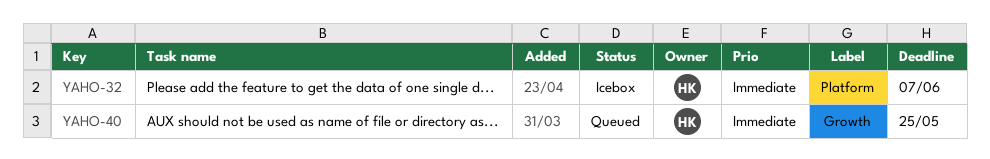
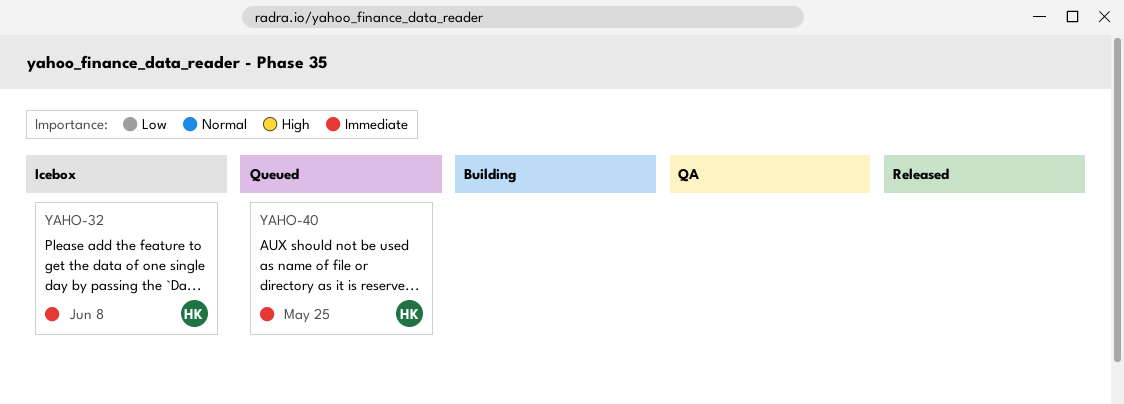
YAHO-32, due: Jun 7 -> Jun 8

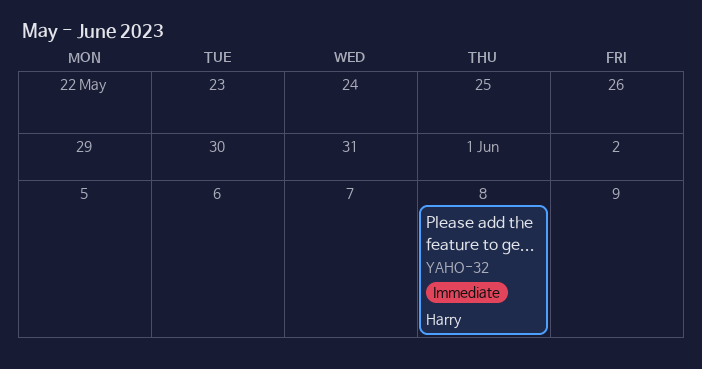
YAHO-40: present -> none

